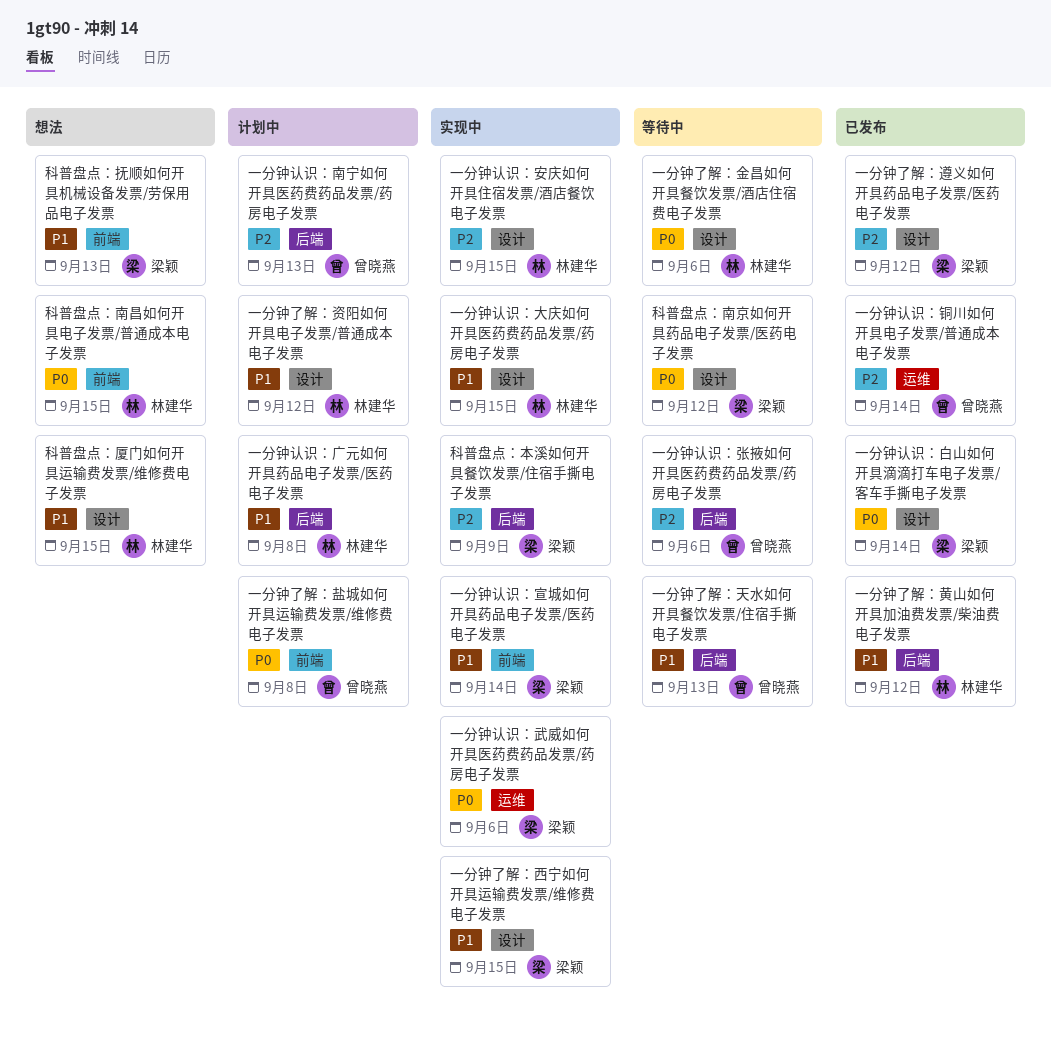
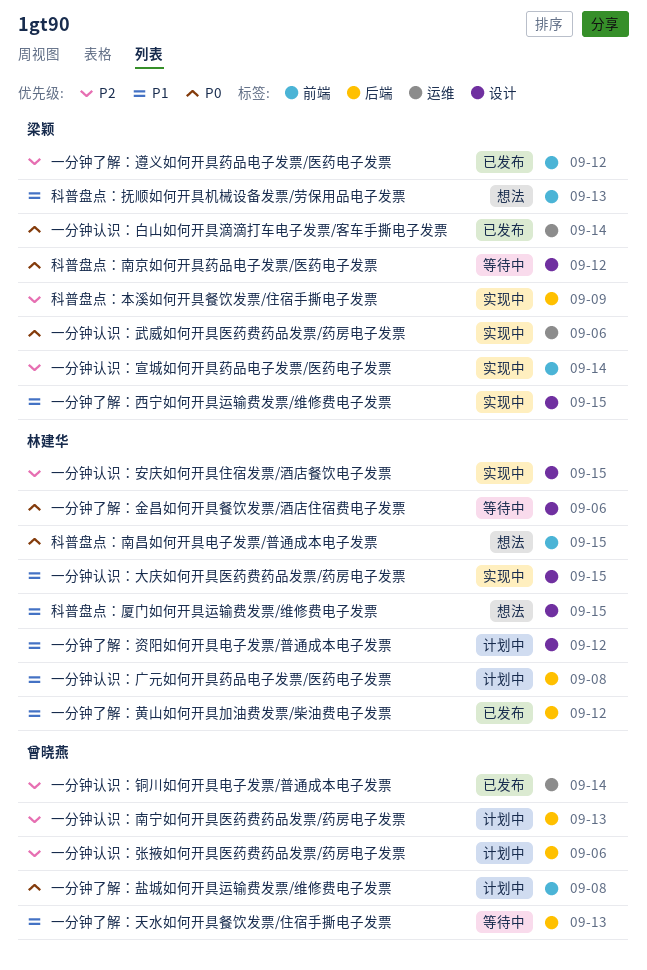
一分钟了解：遵义如何开具药品电子发票/医药电子发票, label: 设计 -> 前端
一分钟认识：宣城如何开具药品电子发票/医药电子发票, priority: P1 -> P2
一分钟认识：张掖如何开具医药费药品发票/药房电子发票, status: 等待中 -> 计划中
一分钟认识：白山如何开具滴滴打车电子发票/客车手撕电子发票, label: 设计 -> 运维

